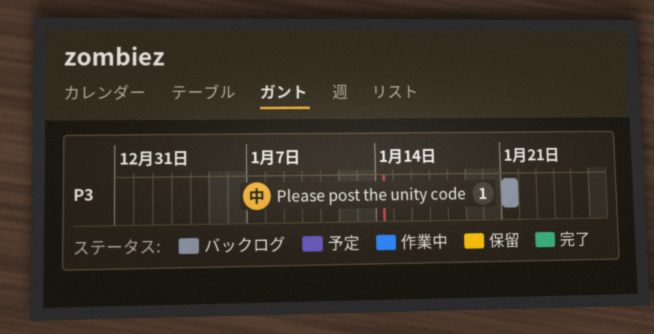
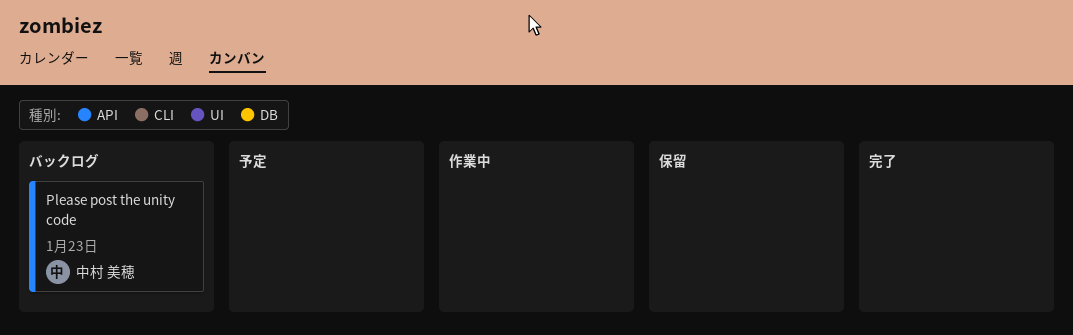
Please post the unity code, due: Jan 21 -> Jan 23

